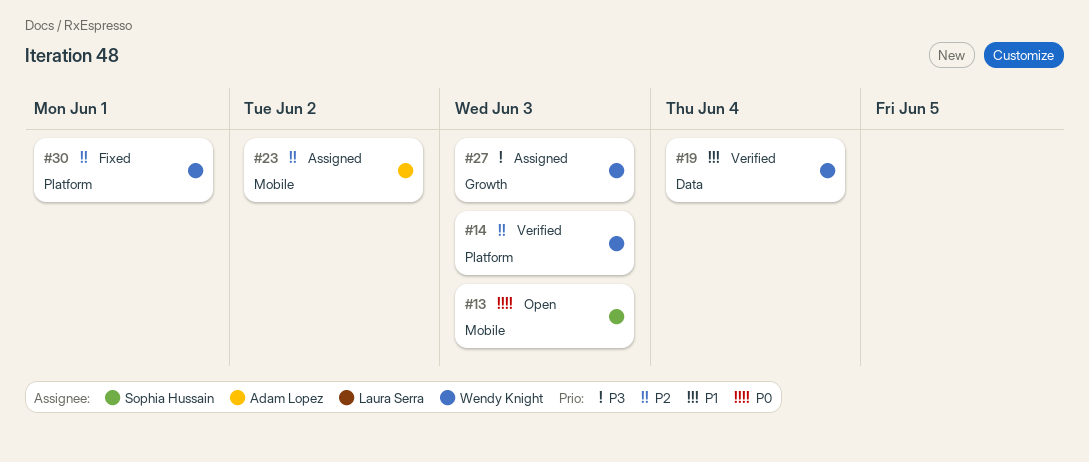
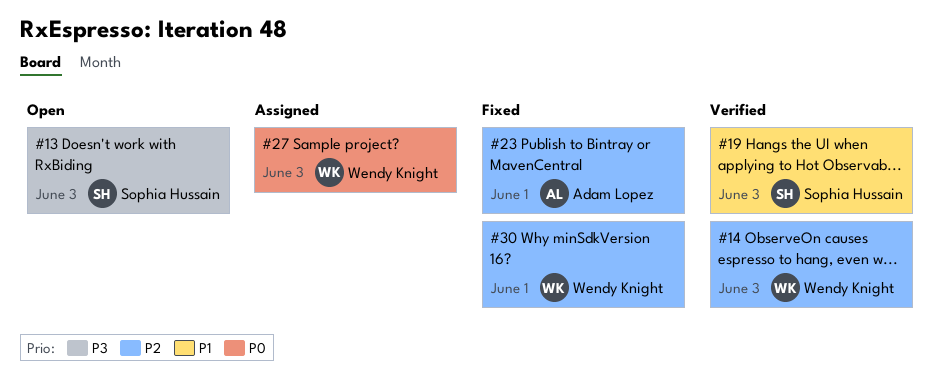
#13, priority: P0 -> P3
#19, owner: Wendy Knight -> Sophia Hussain
#19, due: Jun 4 -> Jun 3
#23, status: Assigned -> Fixed
#23, due: Jun 2 -> Jun 1
#27, priority: P3 -> P0

